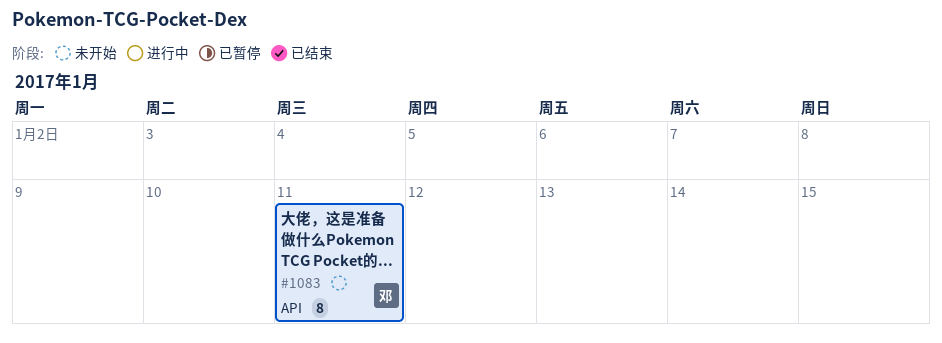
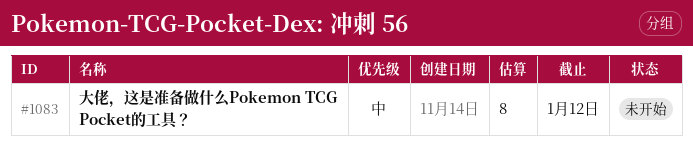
#1083, due: Jan 11 -> Jan 12

